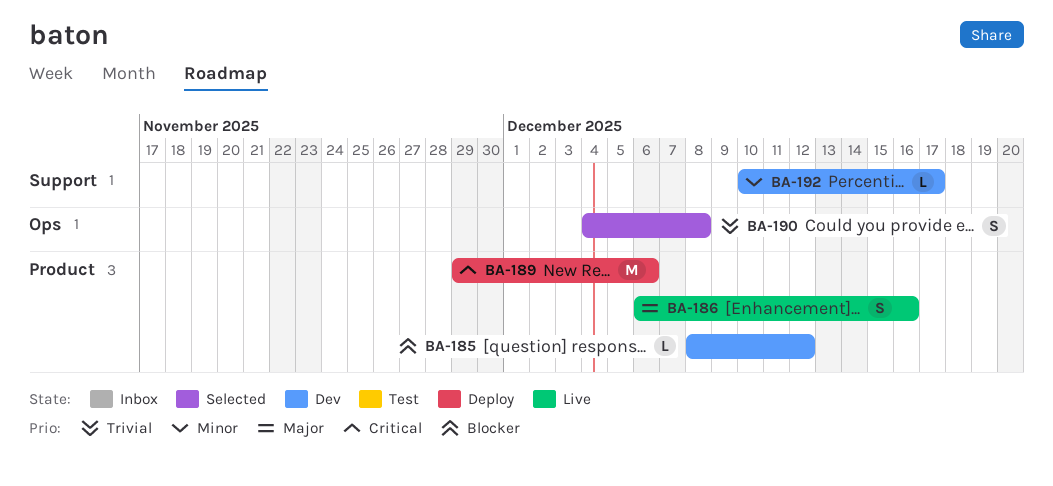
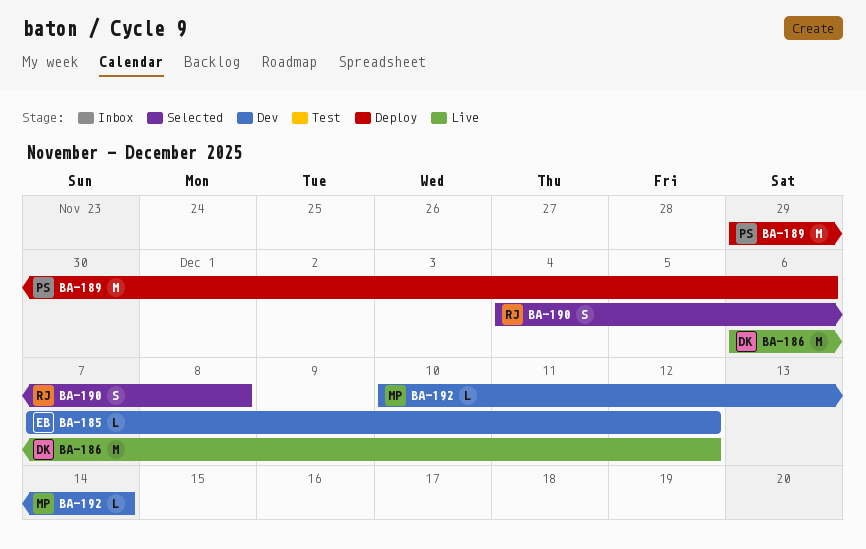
BA-185, start: Dec 8 -> Dec 7
BA-186, estimate: S -> M
BA-186, due: Dec 16 -> Dec 12
BA-192, due: Dec 17 -> Dec 14

